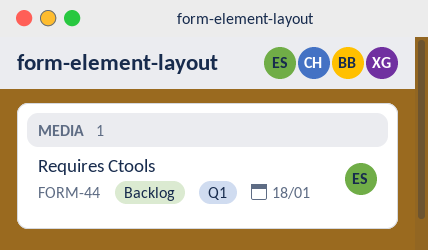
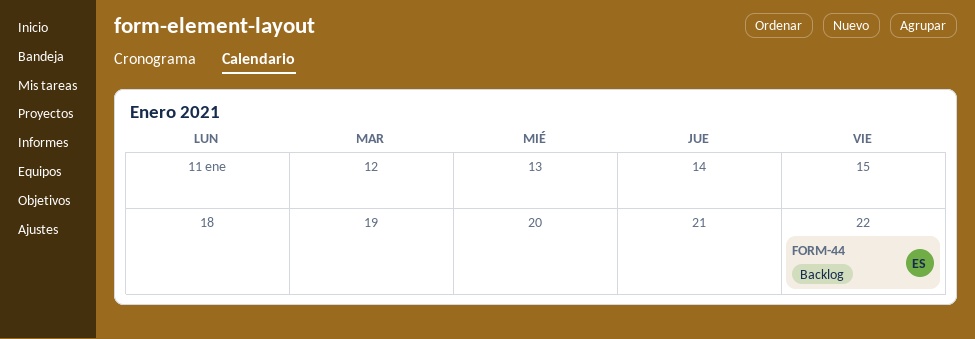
FORM-44, due: Jan 18 -> Jan 22

